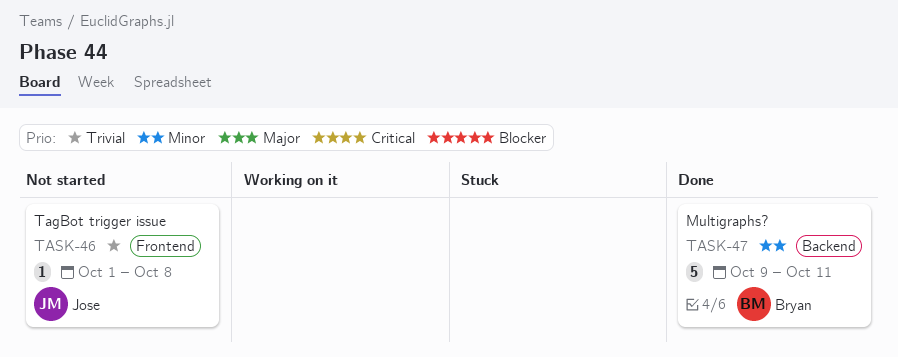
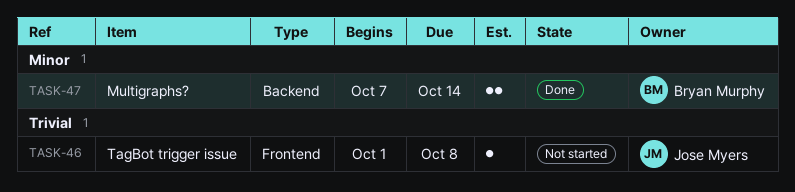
TASK-47, estimate: 5 -> 2
TASK-47, start: Oct 9 -> Oct 7
TASK-47, due: Oct 11 -> Oct 14

